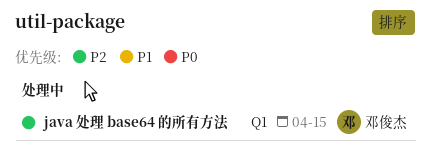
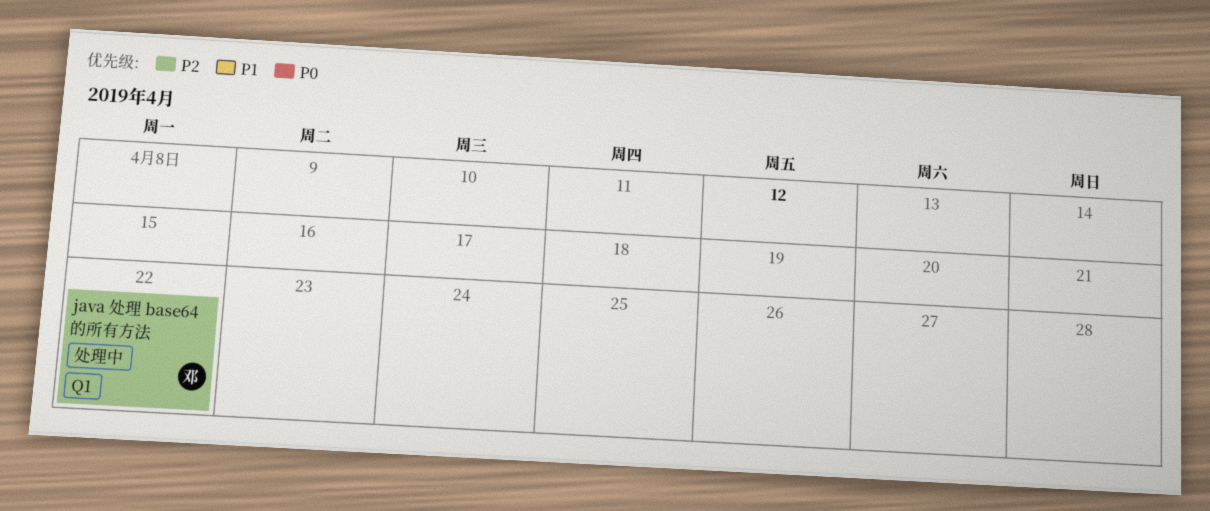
java 处理 base64 的所有方法, due: Apr 15 -> Apr 22

